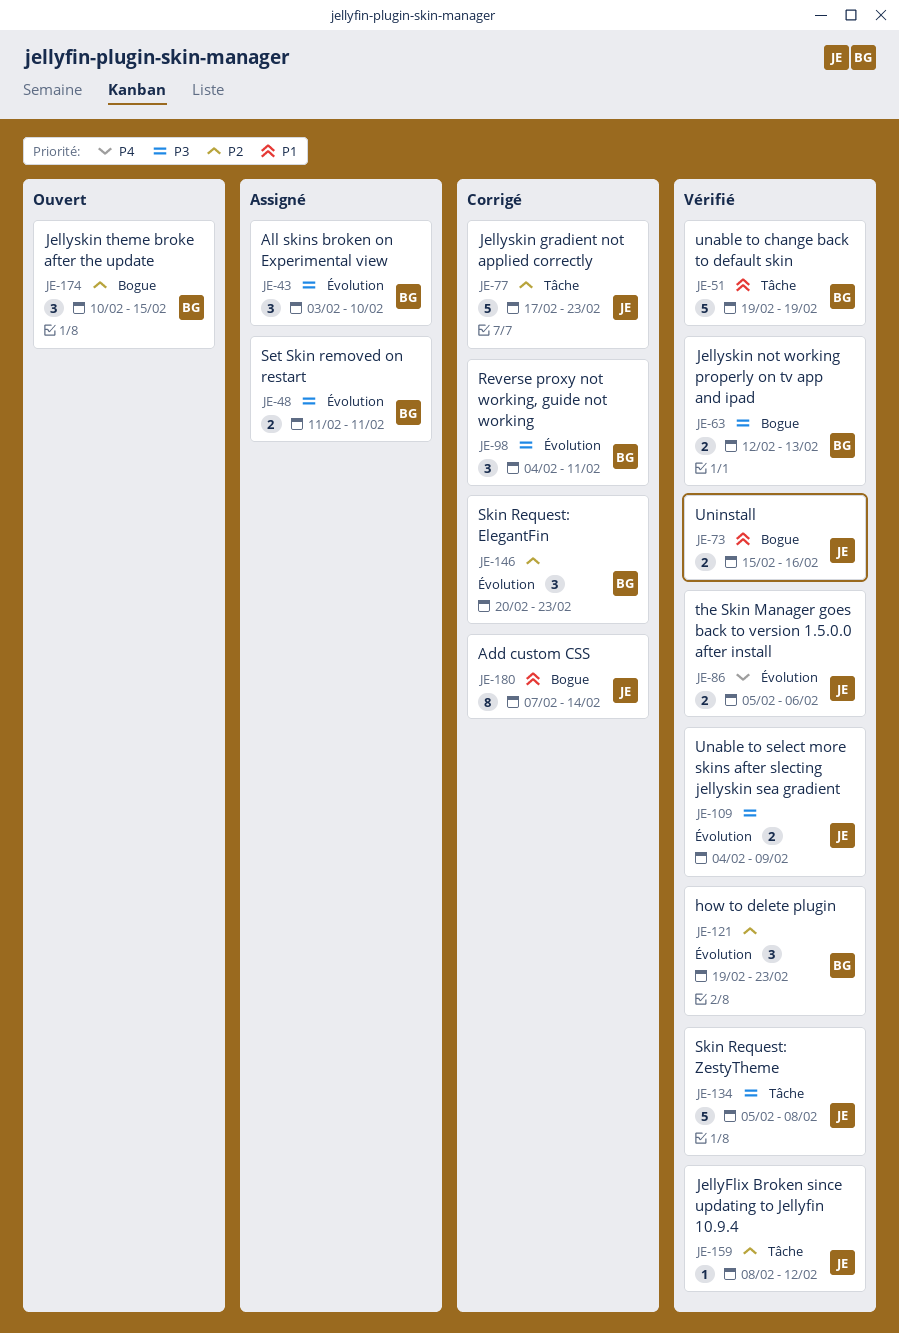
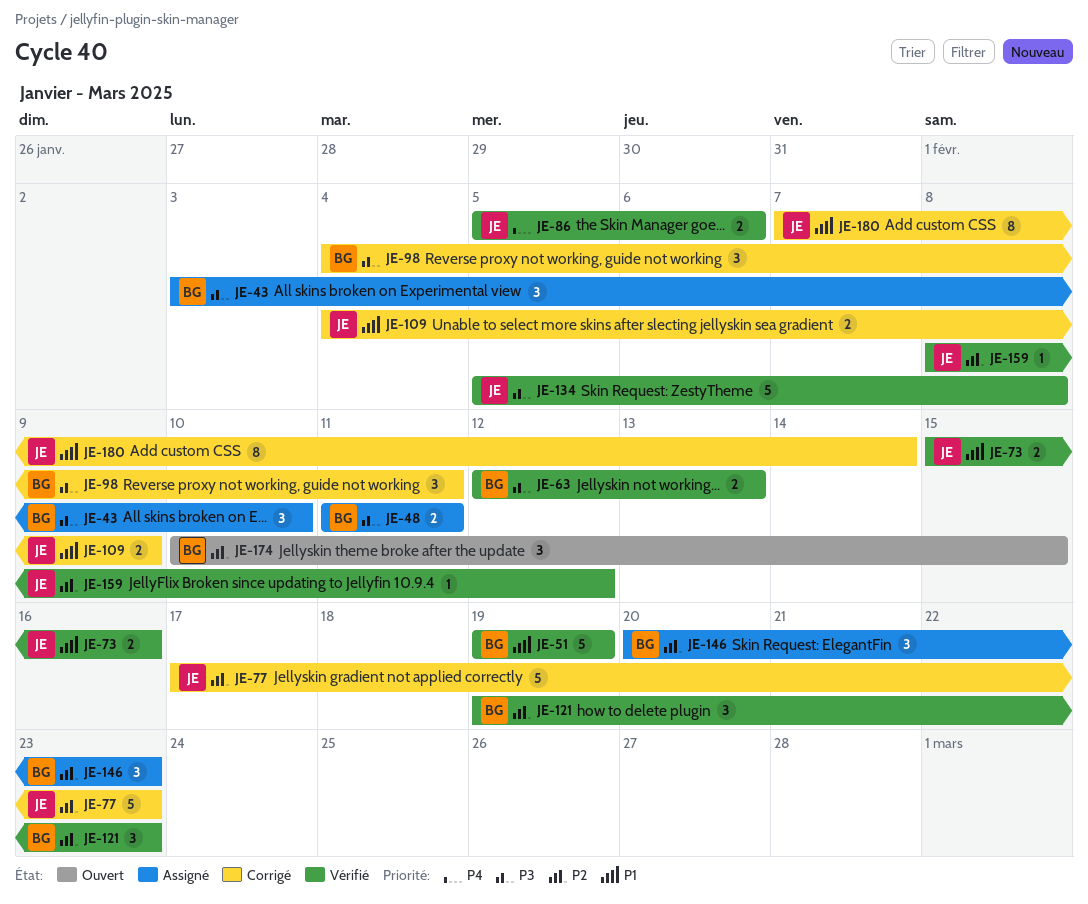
JE-109, status: Vérifié -> Corrigé
JE-109, priority: P3 -> P1
JE-146, status: Corrigé -> Assigné

